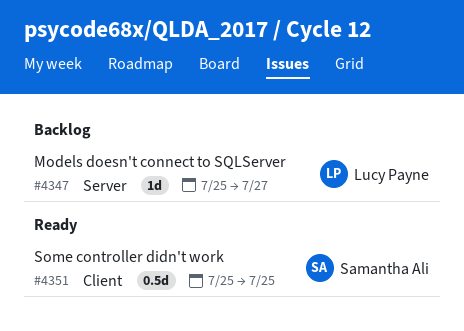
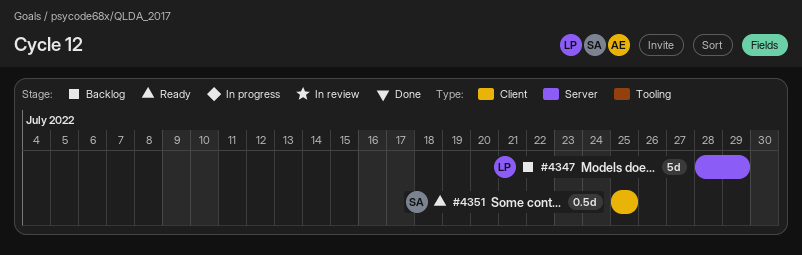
#4347, estimate: 1d -> 5d
#4347, start: Jul 25 -> Jul 28
#4347, due: Jul 27 -> Jul 29

